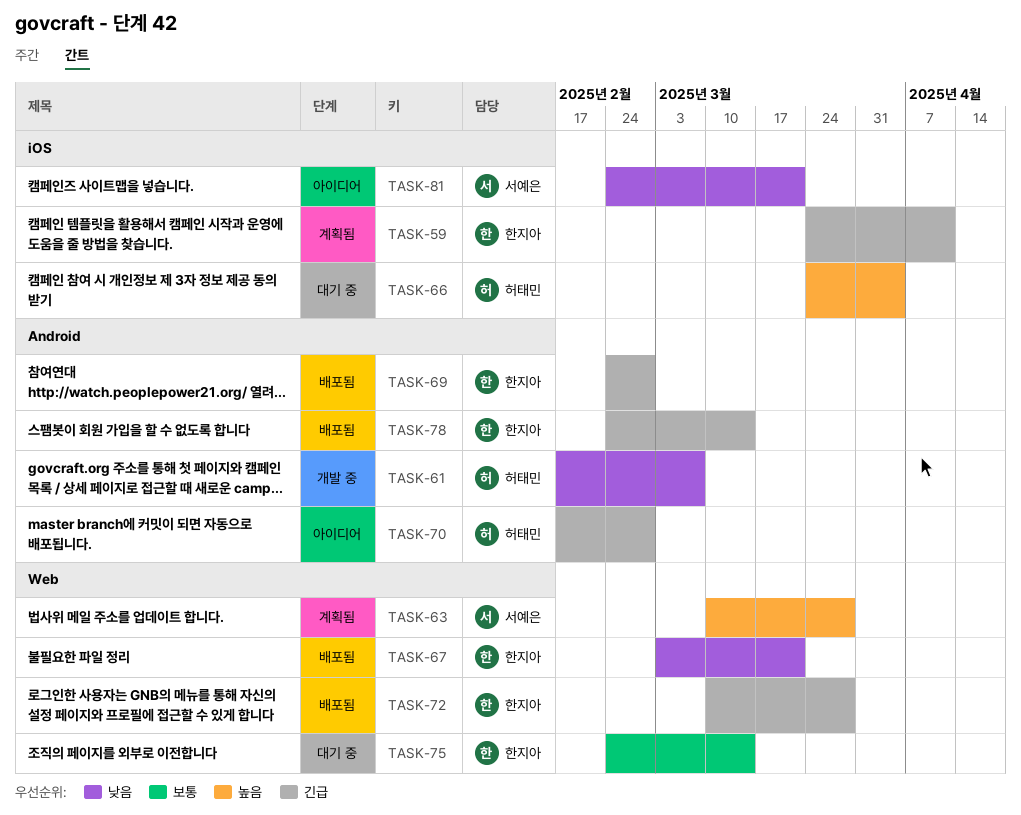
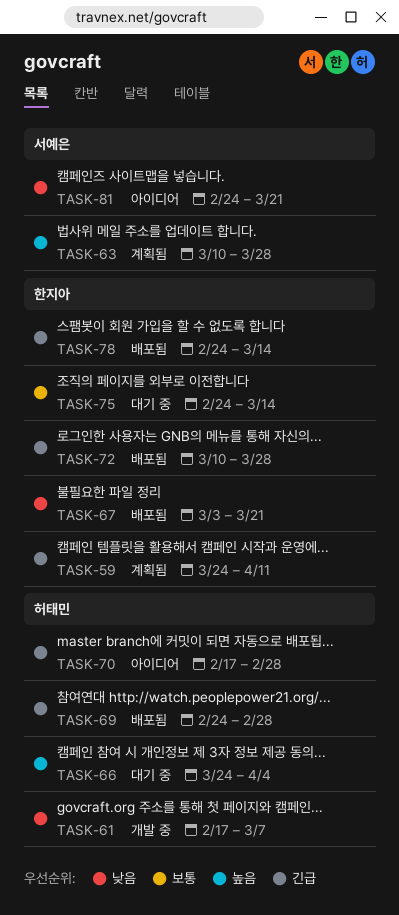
TASK-69, owner: 한지아 -> 허태민

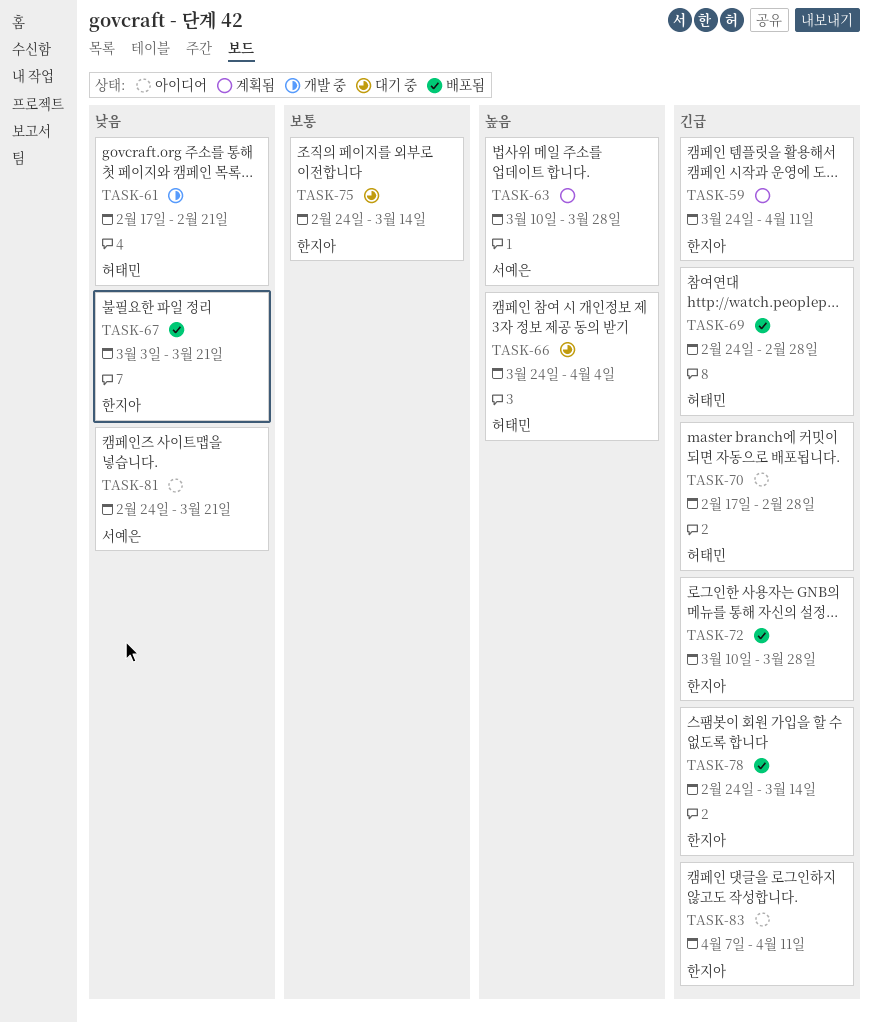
TASK-61, due: Mar 7 -> Feb 21
TASK-83: none -> present

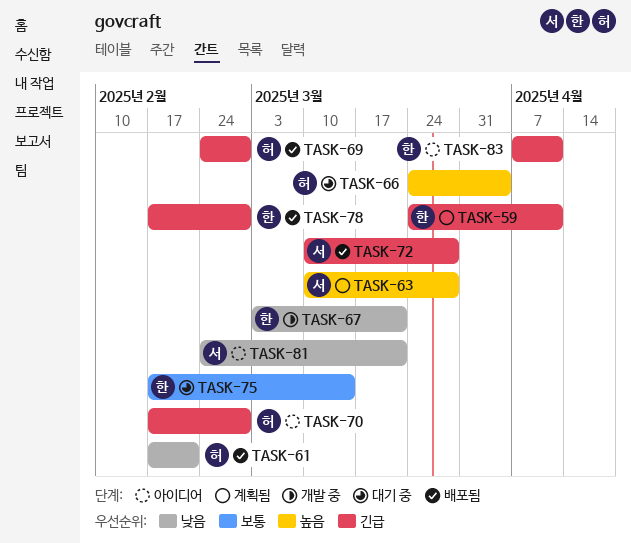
TASK-61, status: 개발 중 -> 배포됨
TASK-67, status: 배포됨 -> 개발 중
TASK-72, owner: 한지아 -> 서예은
TASK-75, start: Feb 24 -> Feb 17
TASK-78, start: Feb 24 -> Feb 17
TASK-78, due: Mar 14 -> Feb 28

